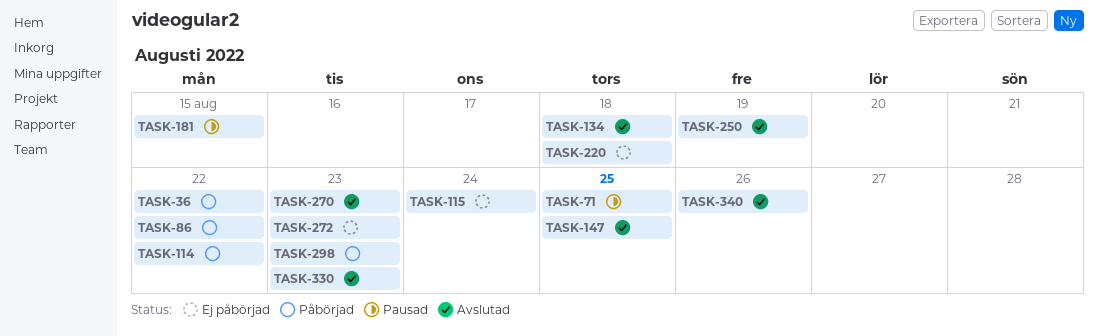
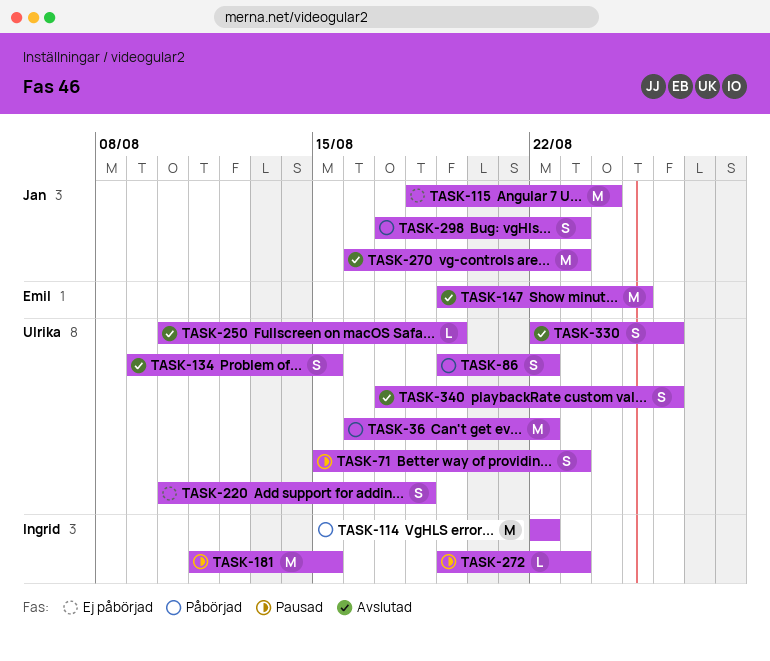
TASK-71, due: Aug 25 -> Aug 23
TASK-134, due: Aug 18 -> Aug 15
TASK-272, status: Ej påbörjad -> Pausad
TASK-330, due: Aug 23 -> Aug 26

